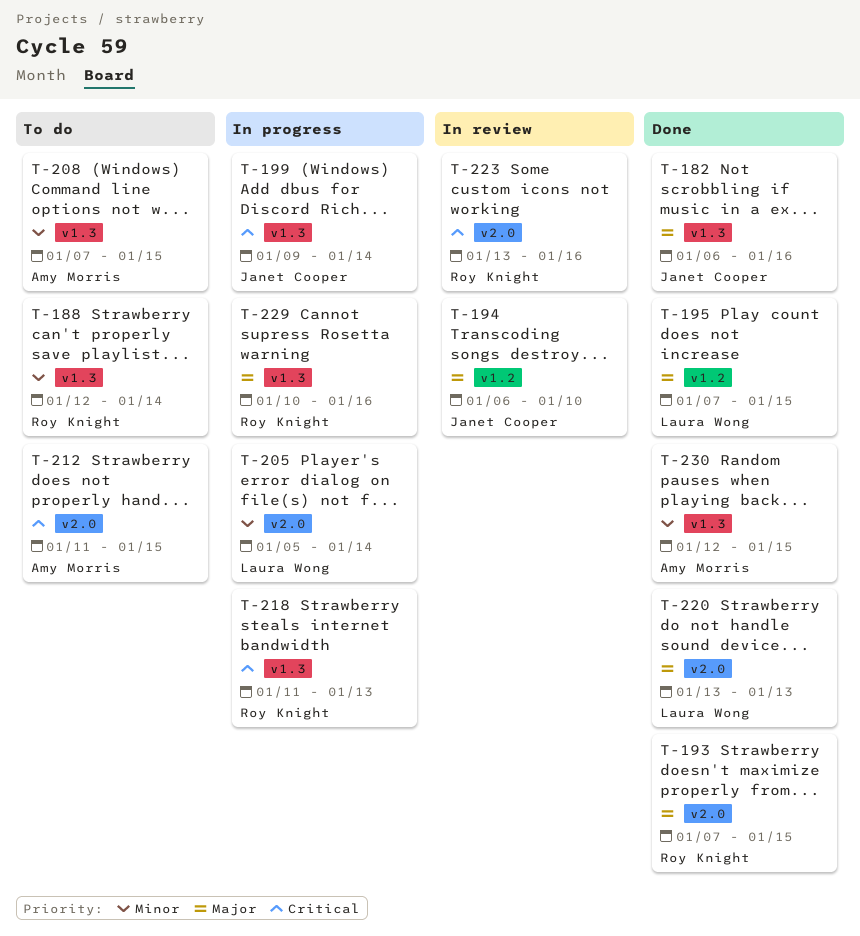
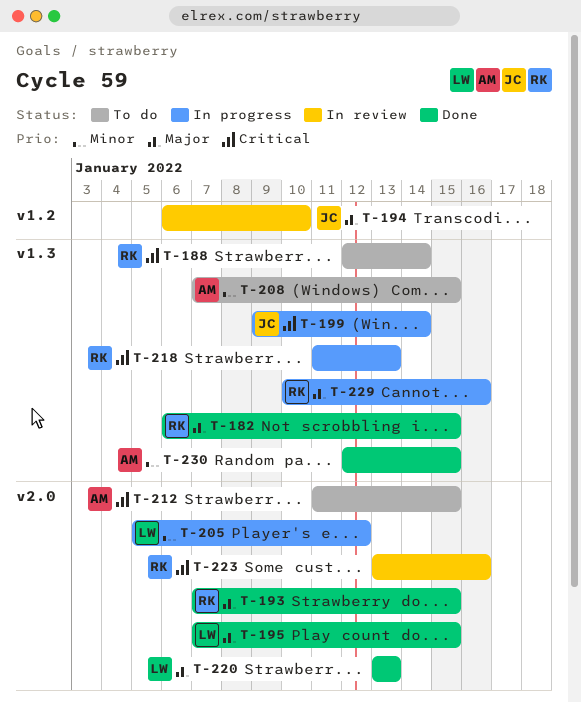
T-182, owner: Janet Cooper -> Roy Knight
T-182, due: Jan 16 -> Jan 15
T-188, priority: Minor -> Critical
T-195, label: v1.2 -> v2.0
T-205, due: Jan 14 -> Jan 12

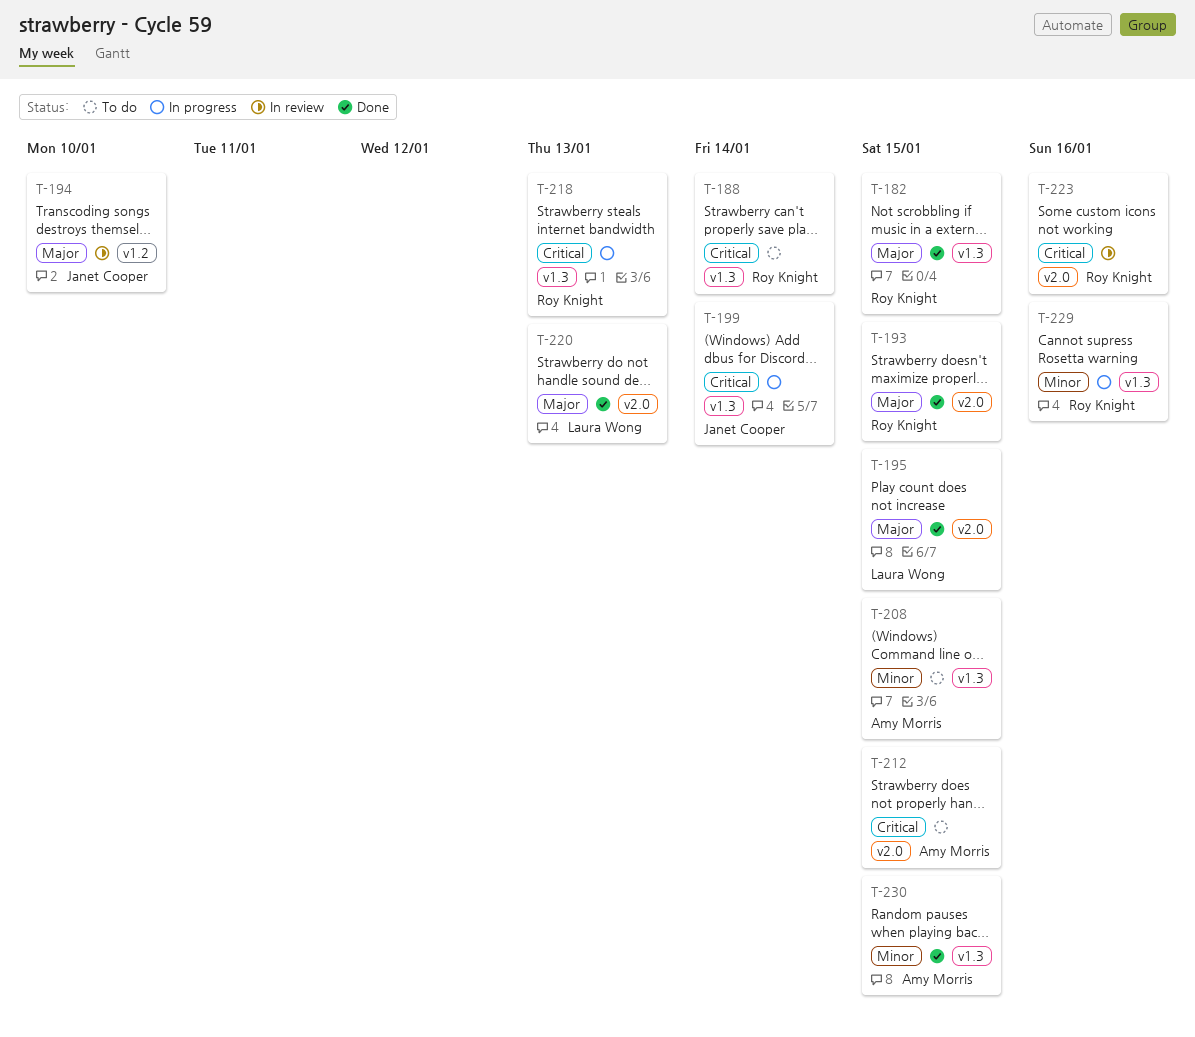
T-205: present -> none
T-229, priority: Major -> Minor

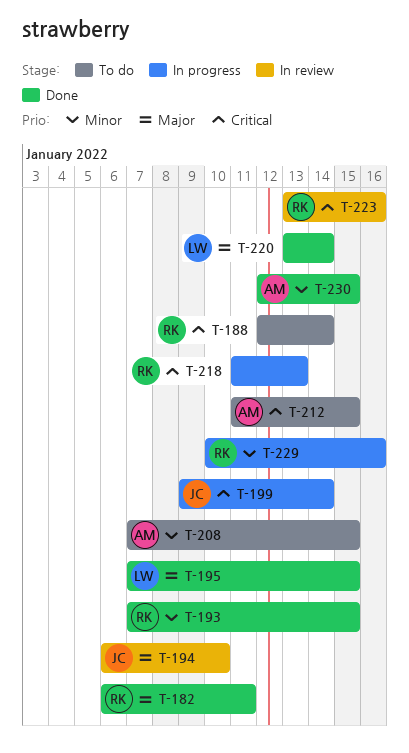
T-182, due: Jan 15 -> Jan 11
T-193, priority: Major -> Minor
T-220, due: Jan 13 -> Jan 14

